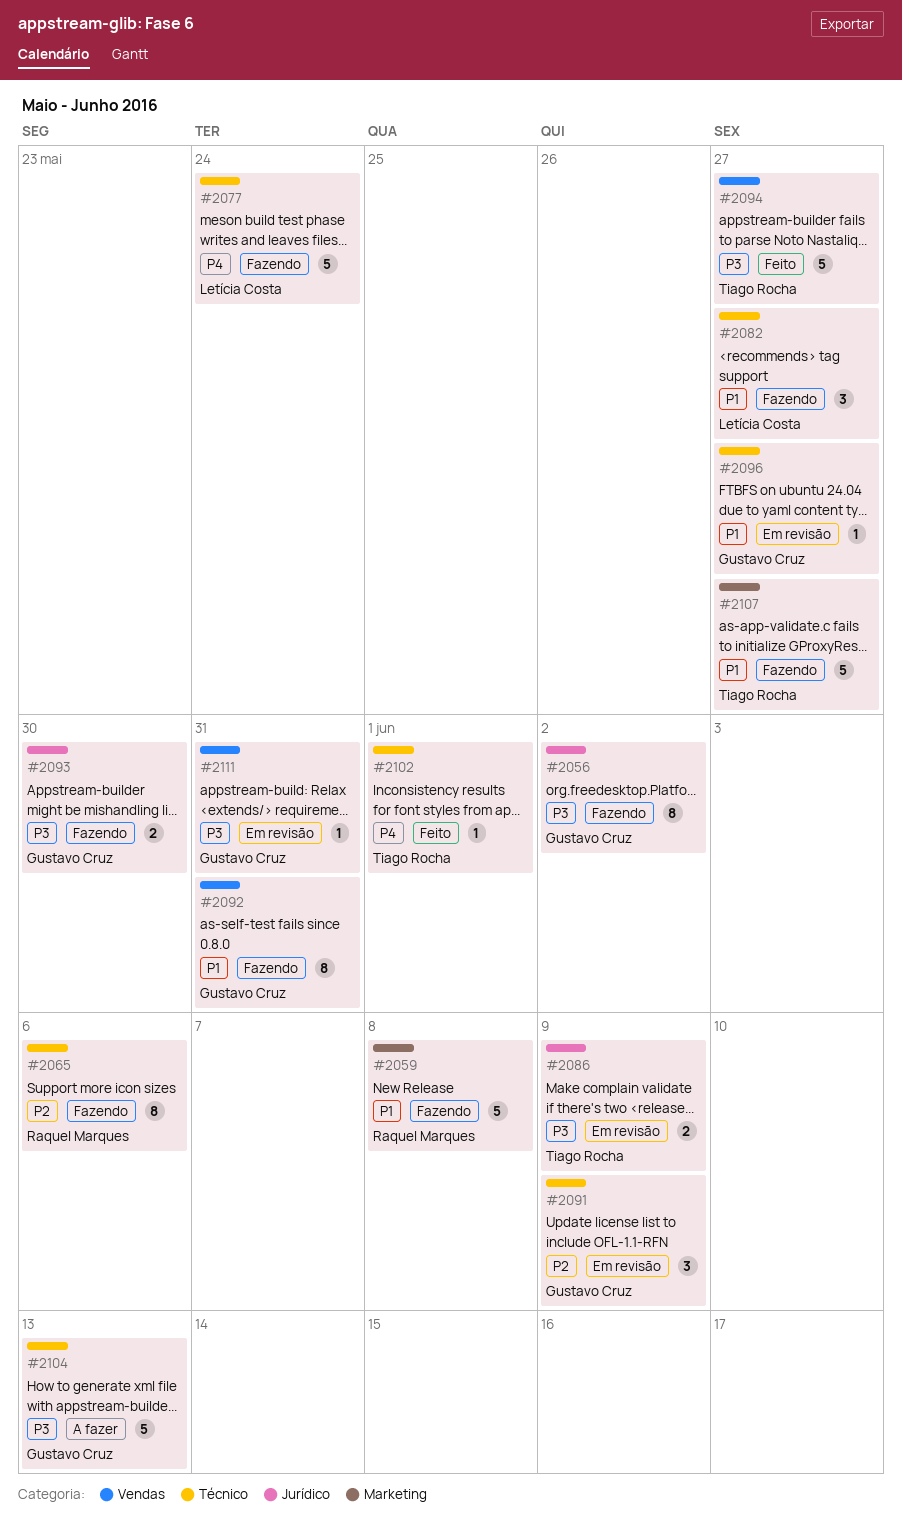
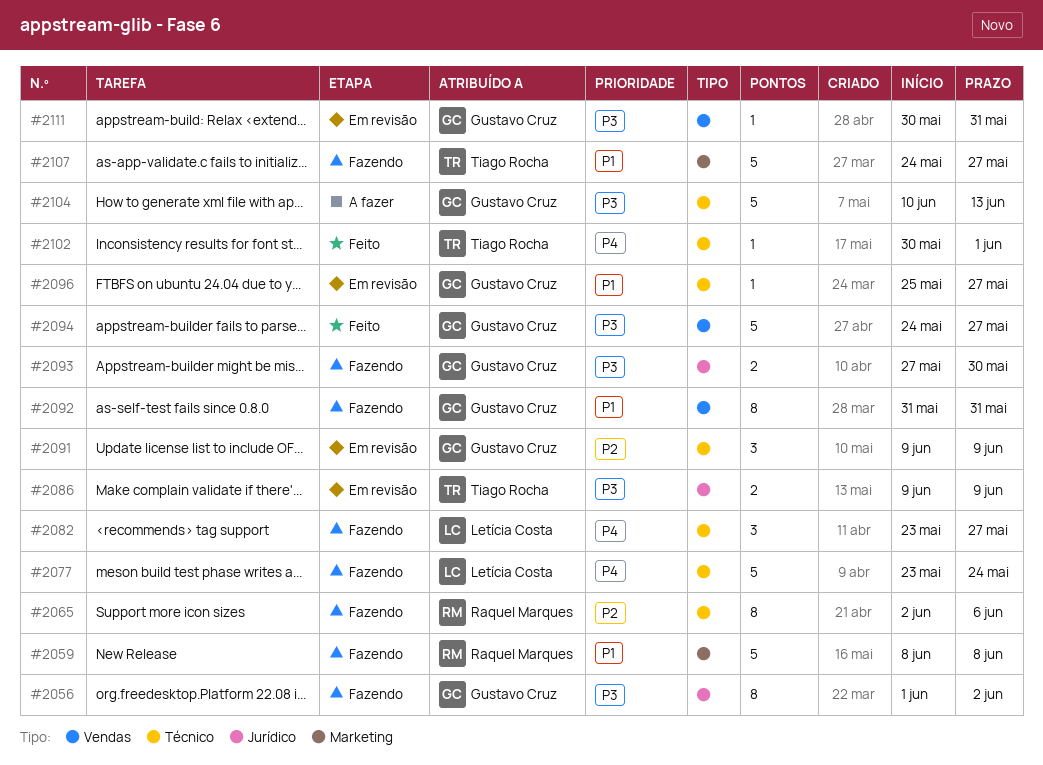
#2082, priority: P1 -> P4
#2094, owner: Tiago Rocha -> Gustavo Cruz

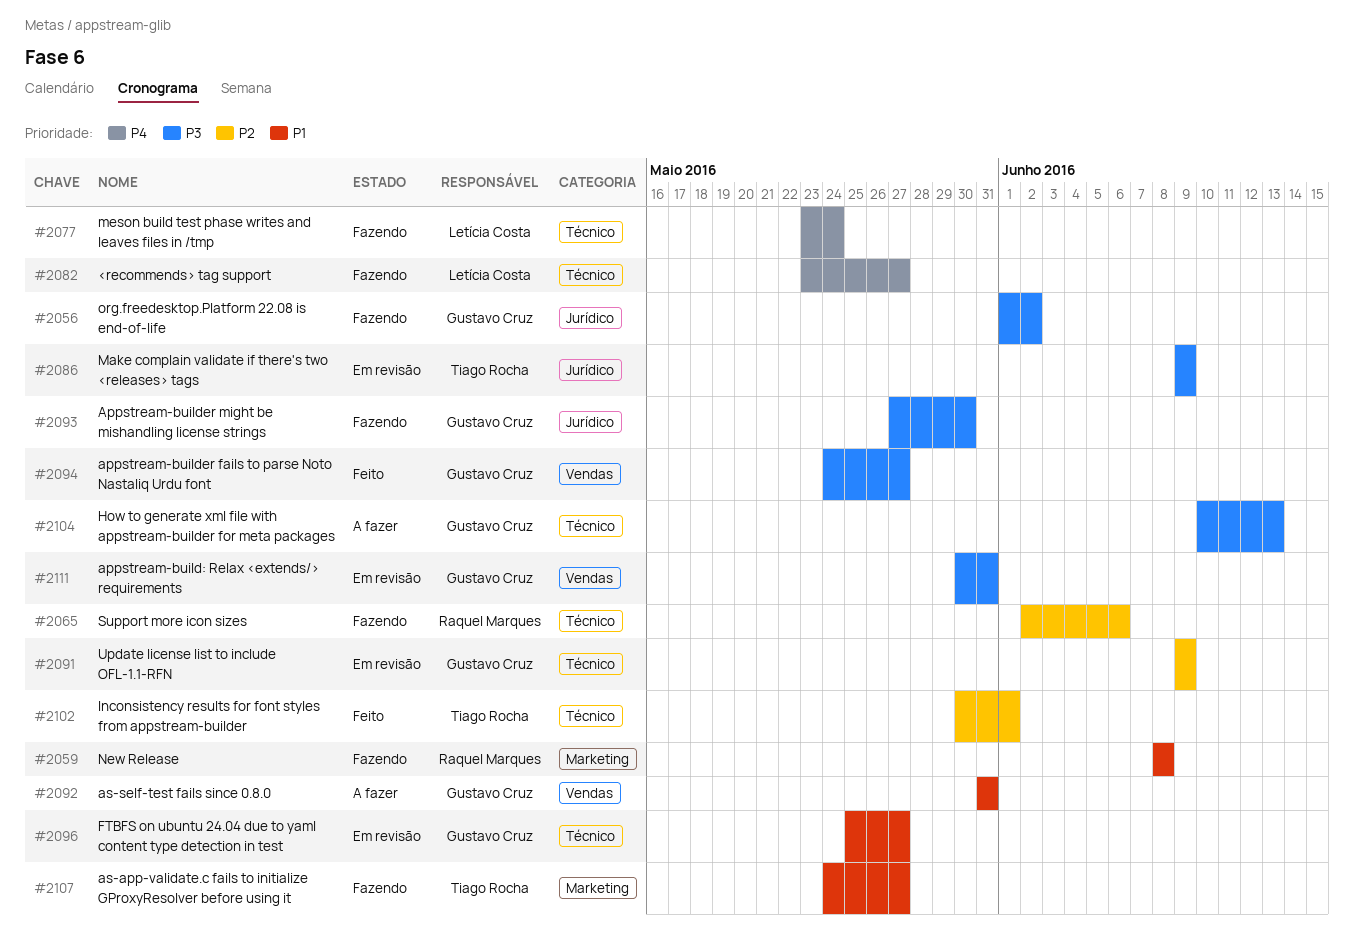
#2092, status: Fazendo -> A fazer
#2102, priority: P4 -> P2

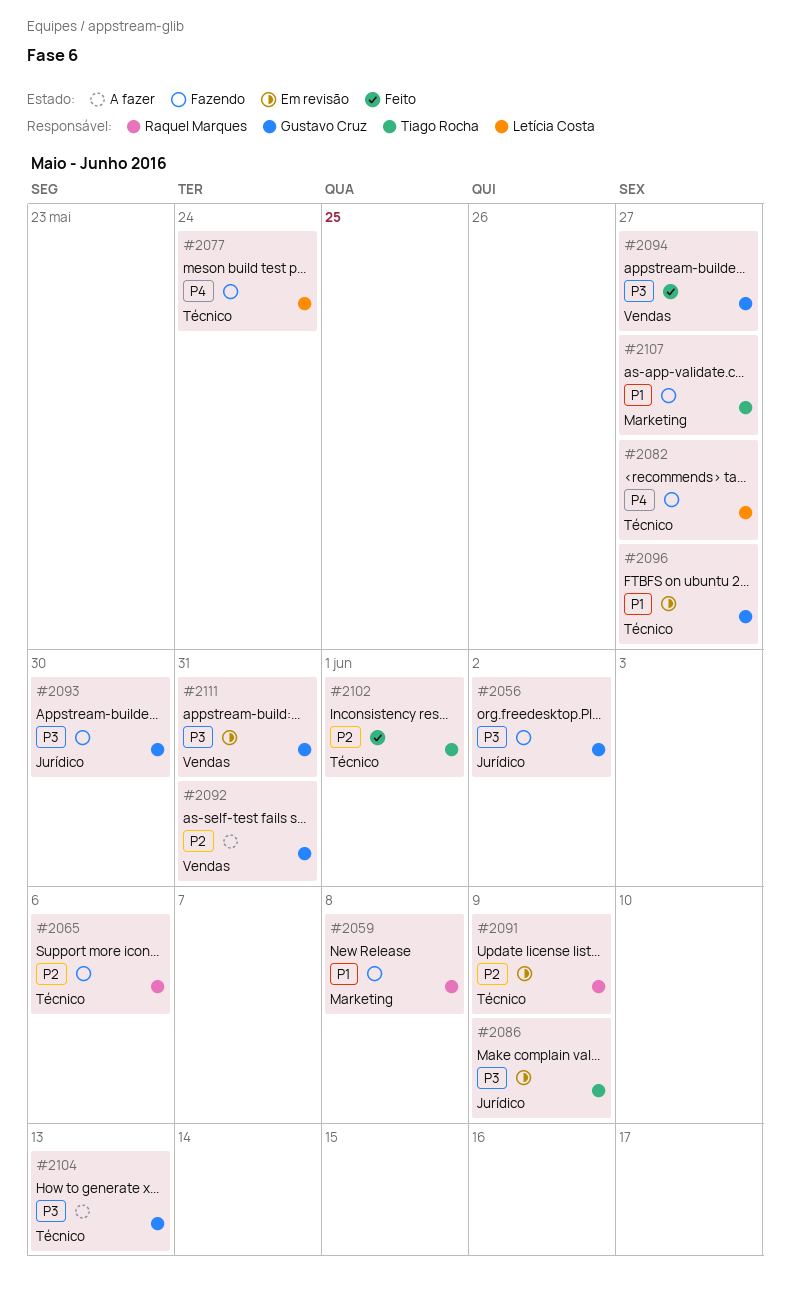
#2091, owner: Gustavo Cruz -> Raquel Marques
#2092, priority: P1 -> P2

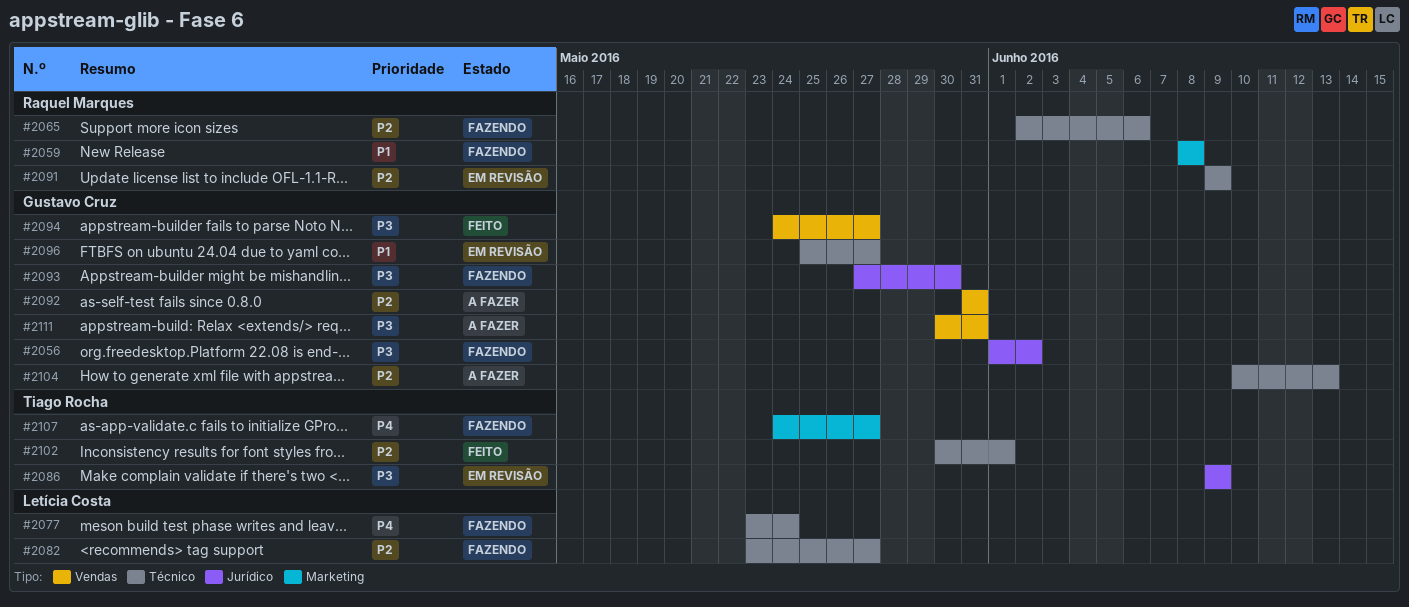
#2082, priority: P4 -> P2
#2104, priority: P3 -> P2
#2107, priority: P1 -> P4
#2111, status: Em revisão -> A fazer

